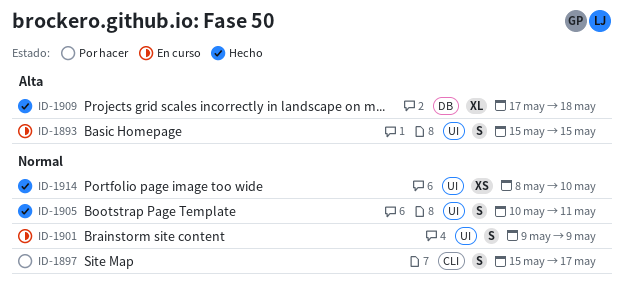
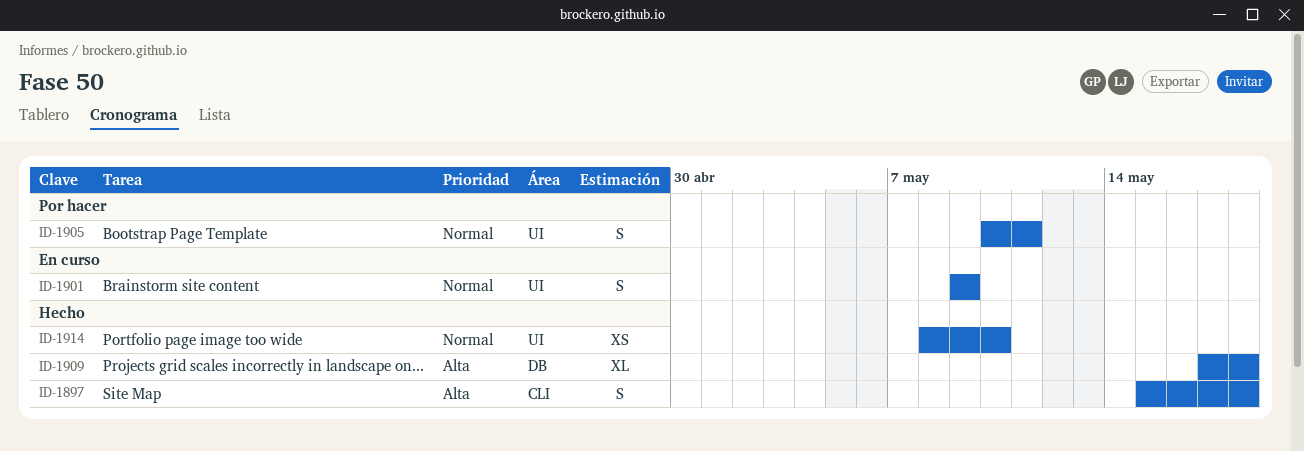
ID-1893: present -> none
ID-1897, status: Por hacer -> Hecho
ID-1897, priority: Normal -> Alta
ID-1897, due: May 17 -> May 18
ID-1905, status: Hecho -> Por hacer

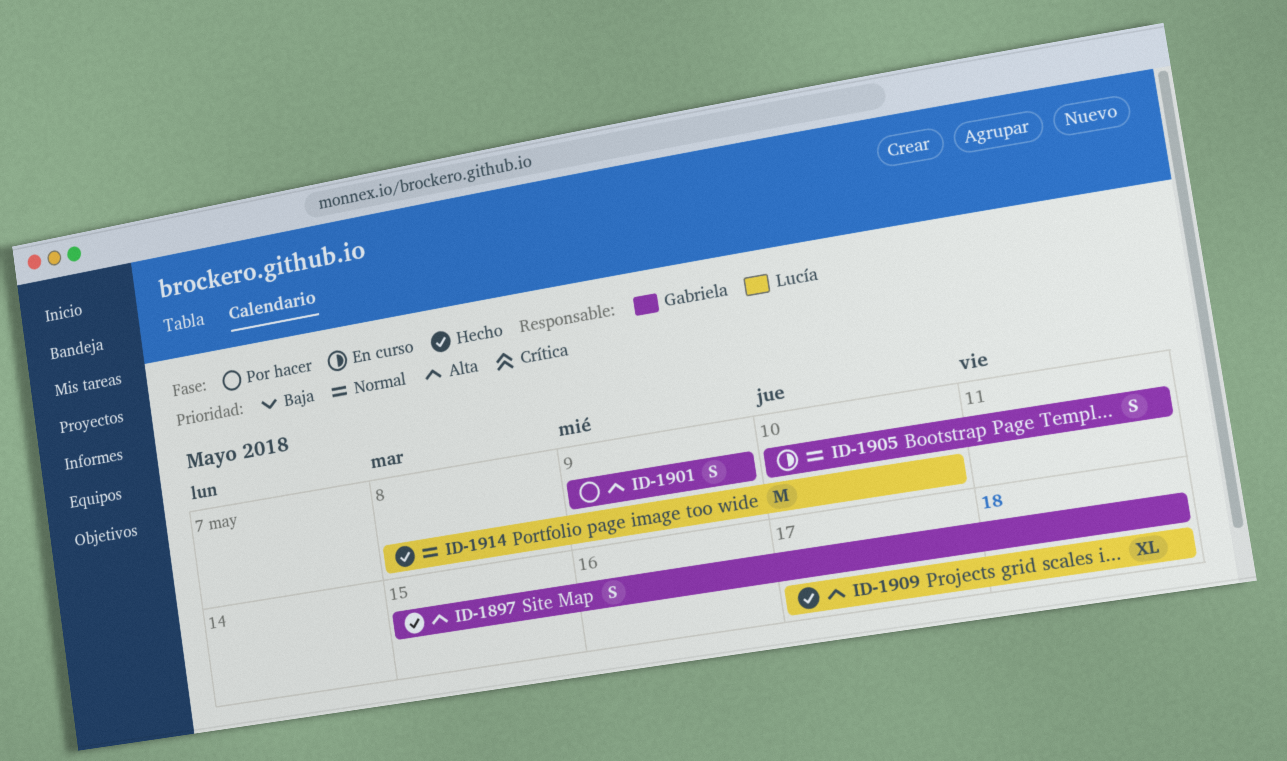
ID-1901, status: En curso -> Por hacer
ID-1901, priority: Normal -> Alta
ID-1905, status: Por hacer -> En curso
ID-1914, estimate: XS -> M

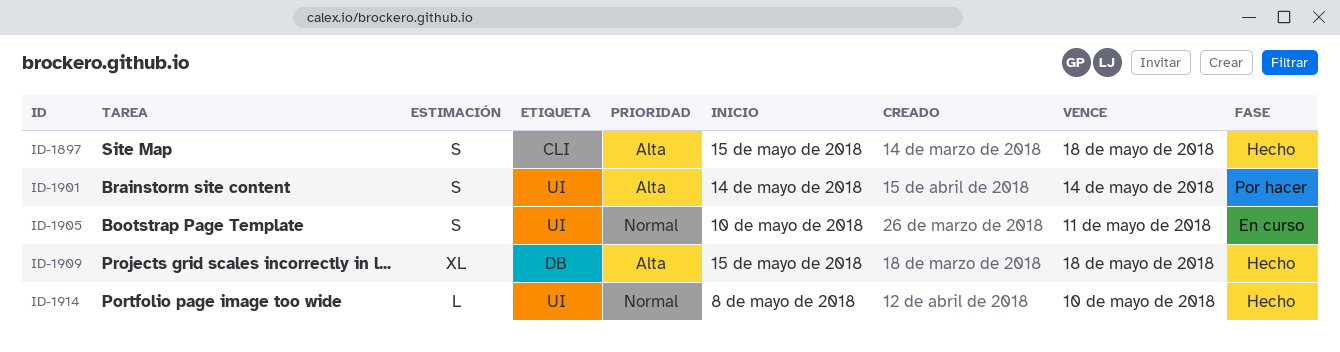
ID-1901, start: May 9 -> May 14
ID-1901, due: May 9 -> May 14
ID-1909, start: May 17 -> May 15
ID-1914, estimate: M -> L

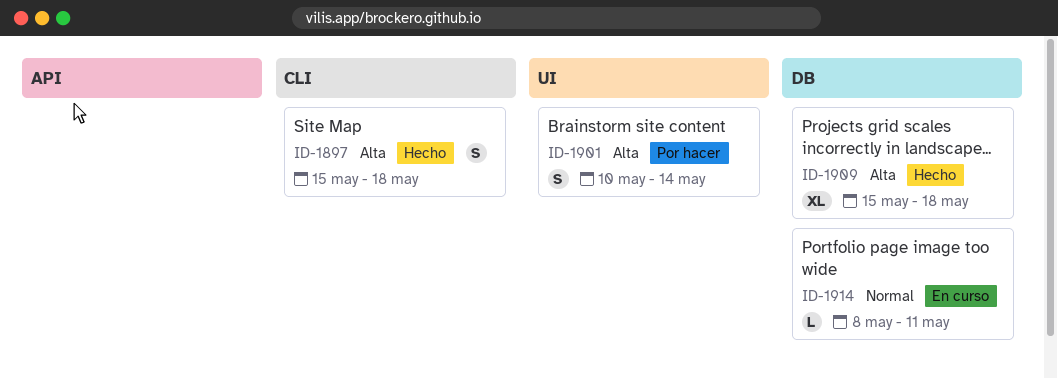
ID-1901, start: May 14 -> May 10
ID-1905: present -> none
ID-1914, status: Hecho -> En curso
ID-1914, label: UI -> DB
ID-1914, due: May 10 -> May 11

